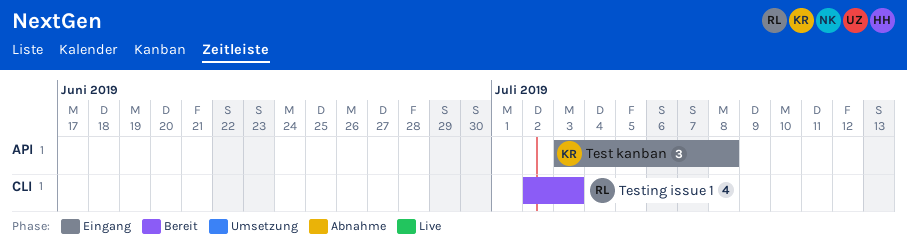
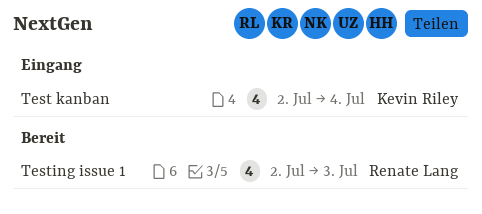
Test kanban, estimate: 3 -> 4
Test kanban, start: Jul 3 -> Jul 2
Test kanban, due: Jul 8 -> Jul 4

